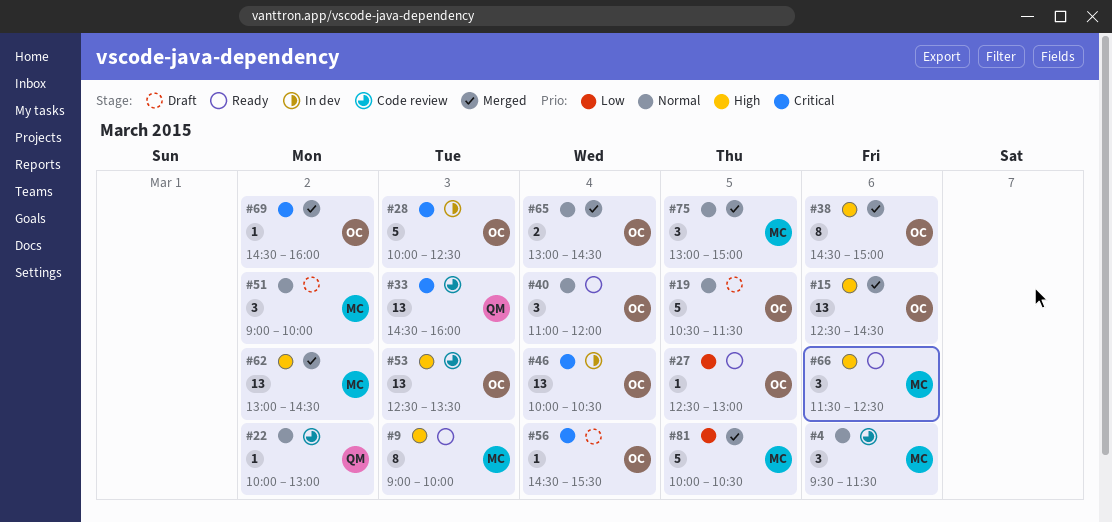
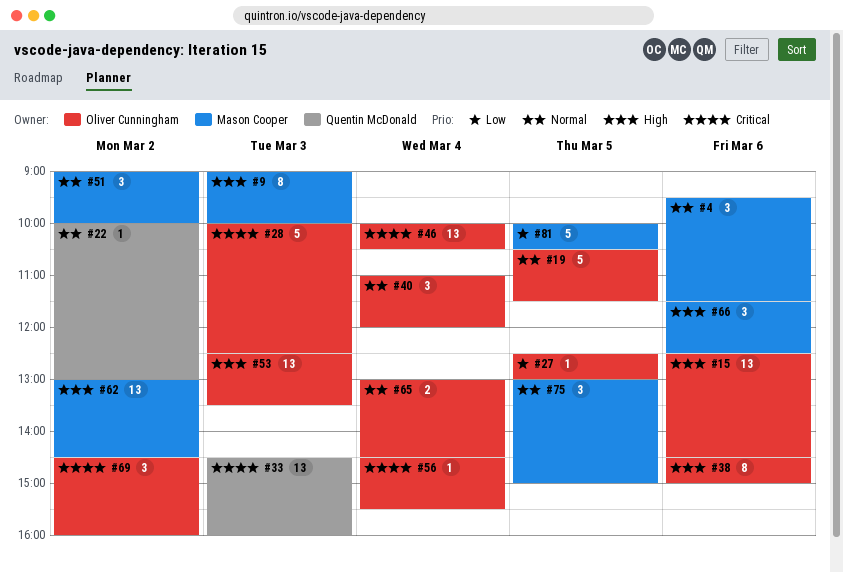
#69, estimate: 1 -> 3

